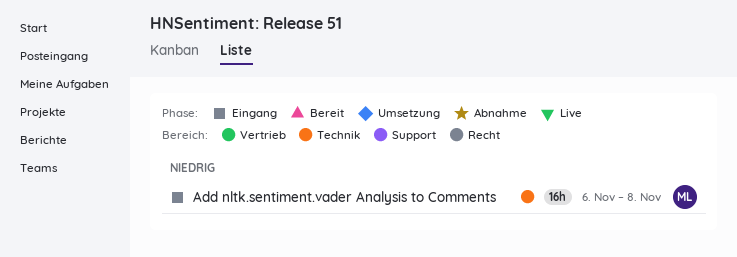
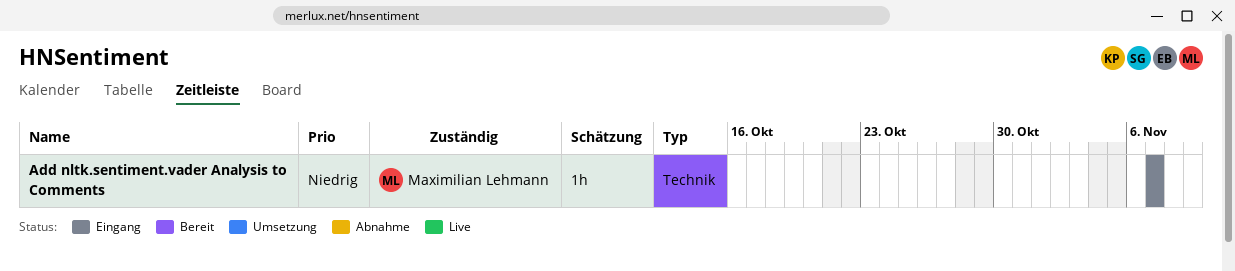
Add nltk.sentiment.vader Analysis to Comments, estimate: 16h -> 1h
Add nltk.sentiment.vader Analysis to Comments, start: Nov 6 -> Nov 7
Add nltk.sentiment.vader Analysis to Comments, due: Nov 8 -> Nov 7

